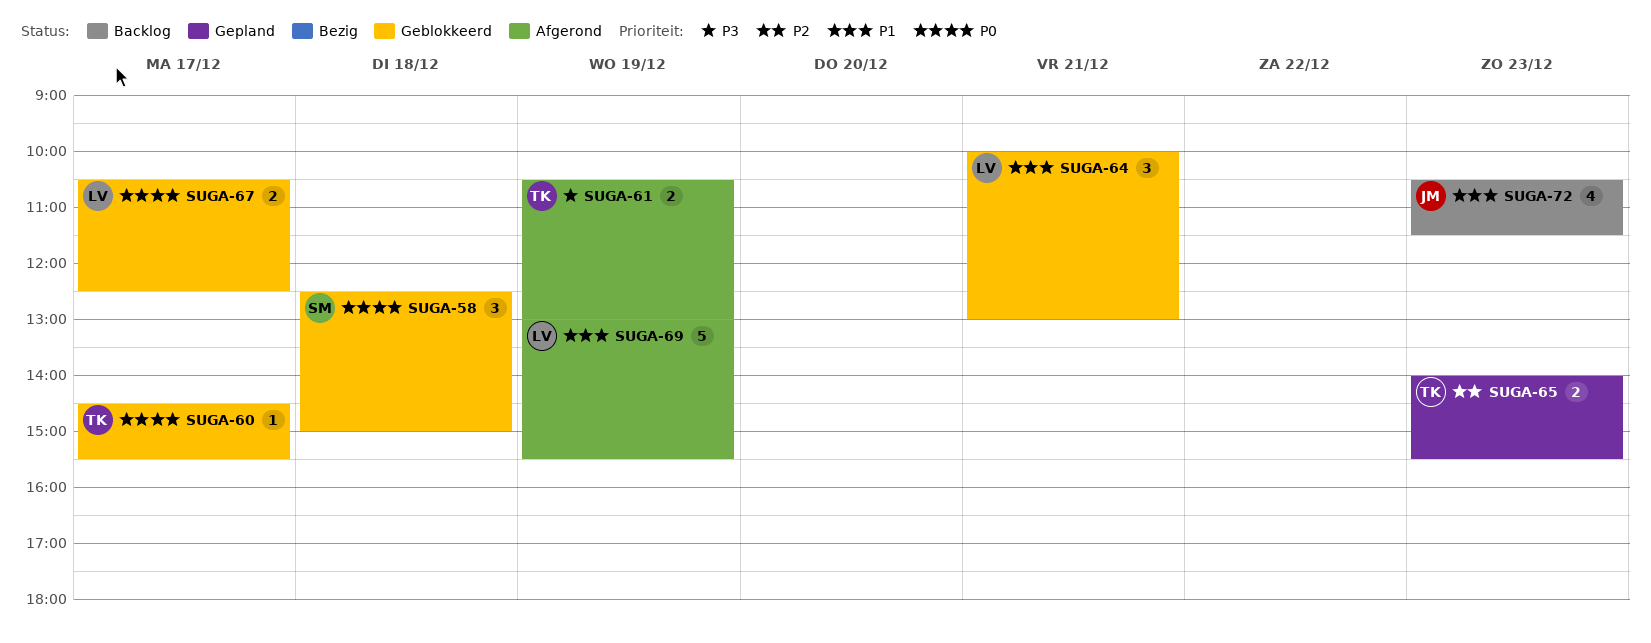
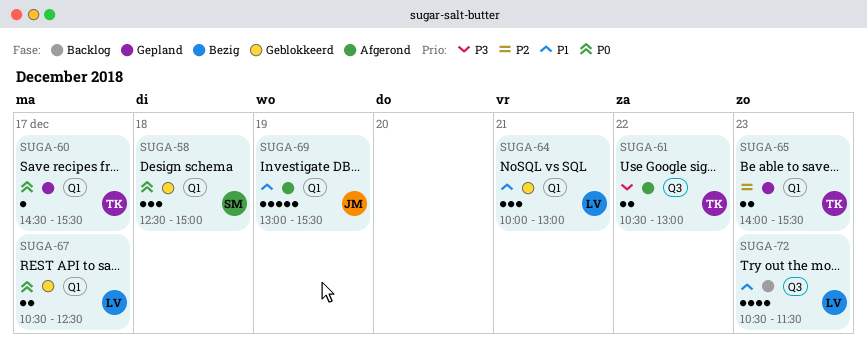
SUGA-60, status: Geblokkeerd -> Gepland
SUGA-61, day: Dec 19 -> Dec 22
SUGA-69, owner: LV -> JM
SUGA-72, owner: JM -> LV

